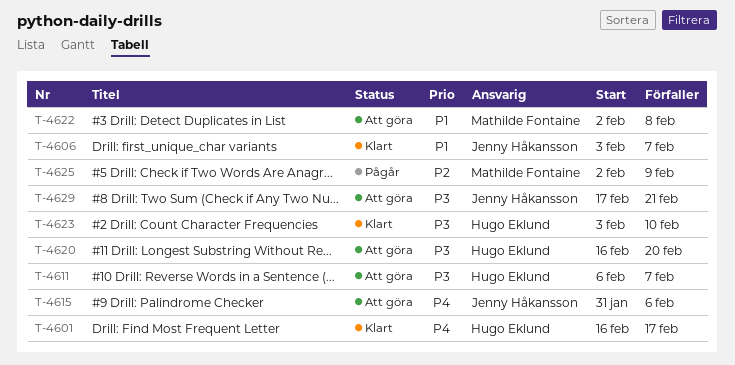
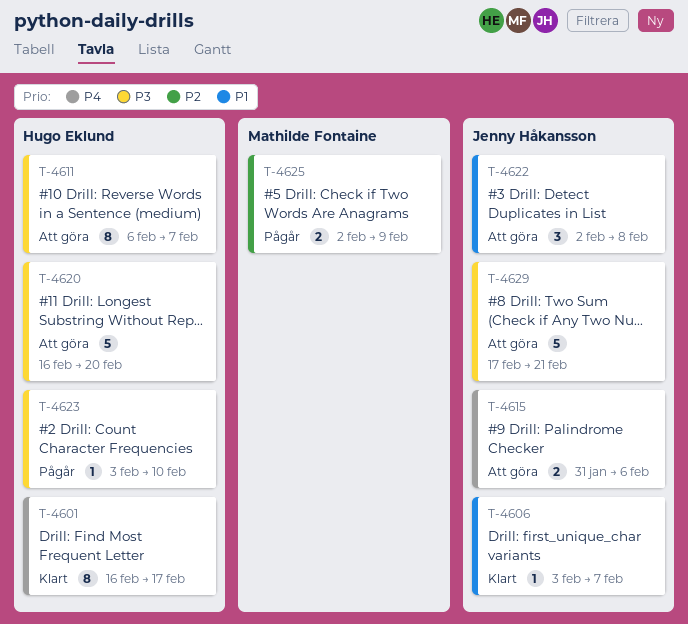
T-4622, owner: Mathilde Fontaine -> Jenny Håkansson
T-4623, status: Klart -> Pågår

